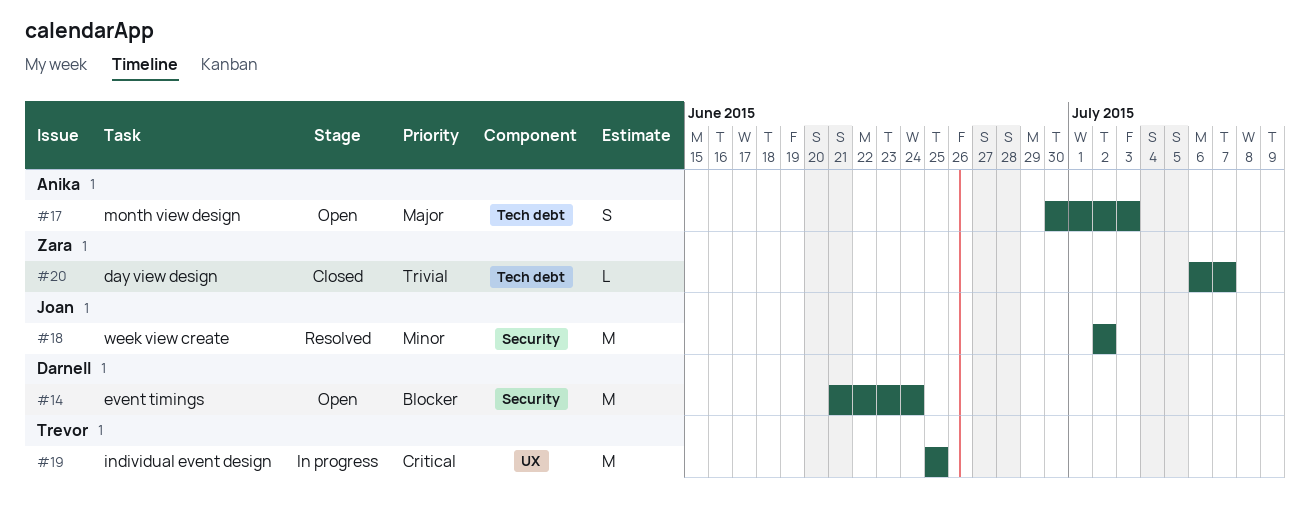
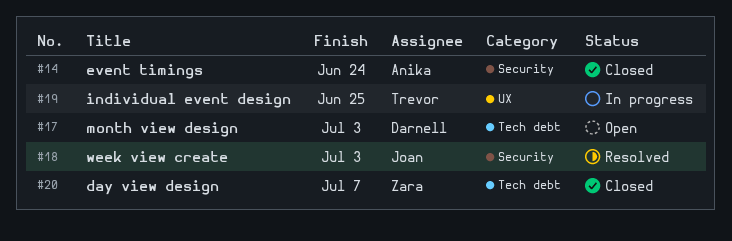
#14, status: Open -> Closed
#14, owner: Darnell -> Anika
#17, owner: Anika -> Darnell
#18, due: Jul 2 -> Jul 3

